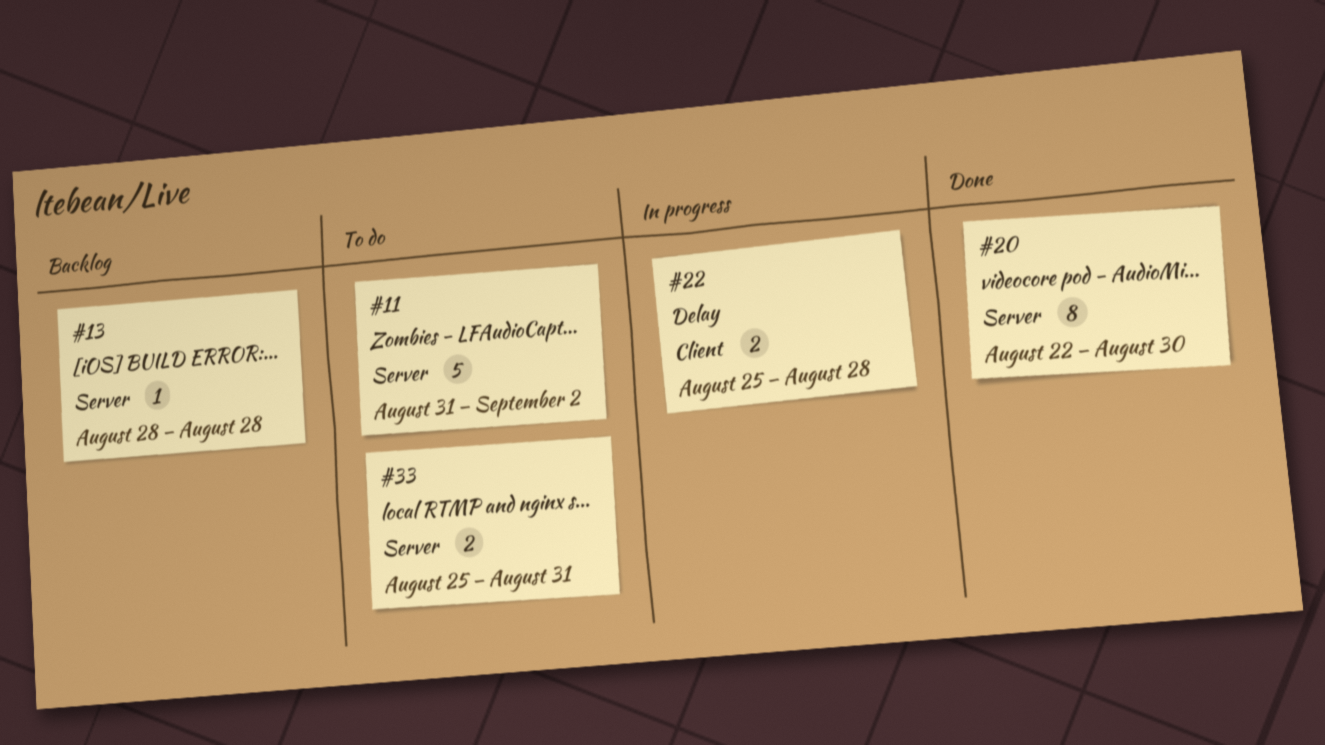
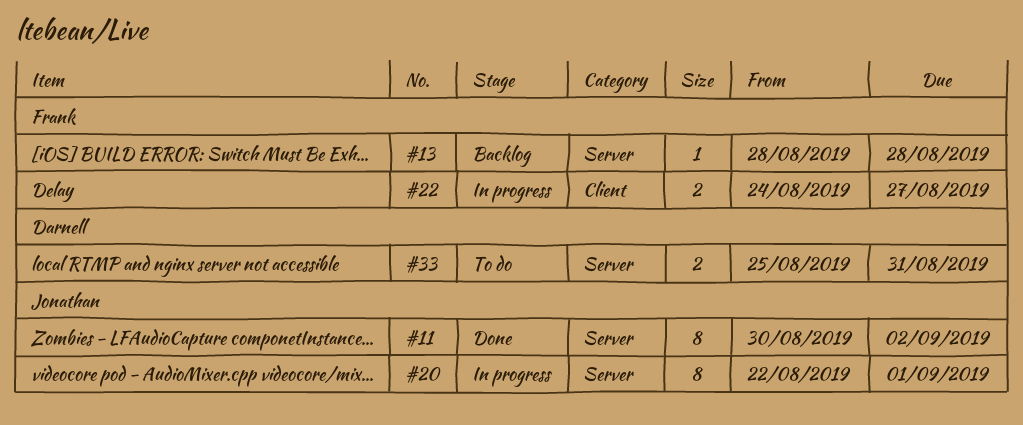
#11, status: To do -> Done
#11, estimate: 5 -> 8
#11, start: Aug 31 -> Aug 30
#20, status: Done -> In progress
#20, due: Aug 30 -> Sep 1
#22, start: Aug 25 -> Aug 24
#22, due: Aug 28 -> Aug 27

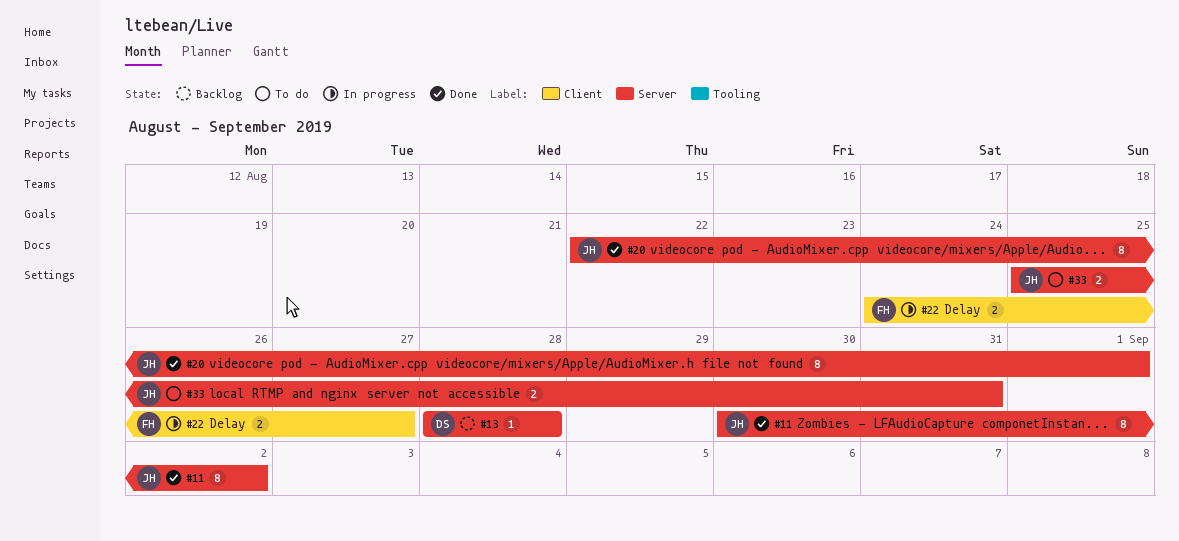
#13, owner: Frank -> Darnell
#20, status: In progress -> Done
#33, owner: Darnell -> Jonathan

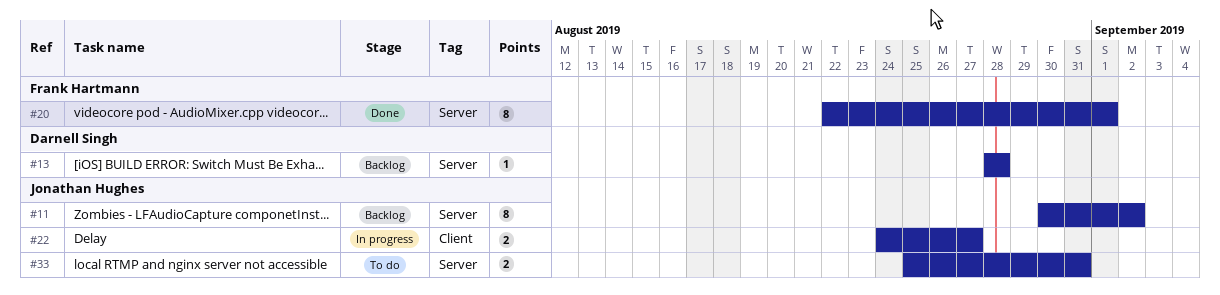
#11, status: Done -> Backlog
#20, owner: Jonathan Hughes -> Frank Hartmann
#22, owner: Frank Hartmann -> Jonathan Hughes

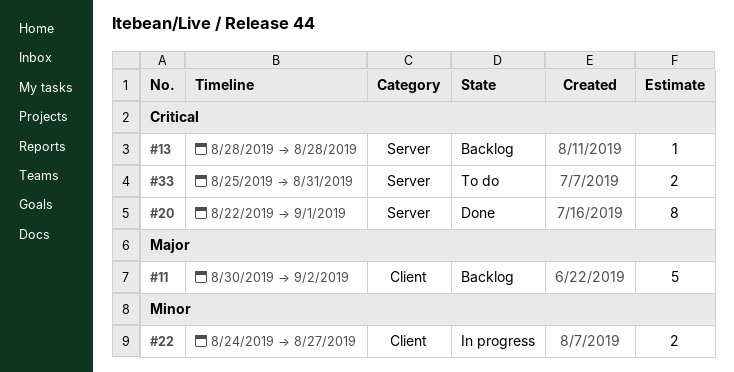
#11, label: Server -> Client
#11, estimate: 8 -> 5

